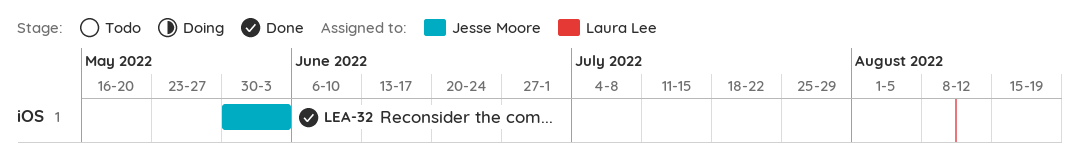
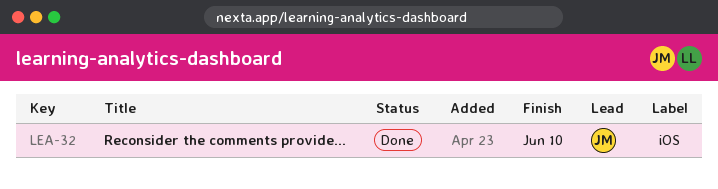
LEA-32, due: Jun 3 -> Jun 10

